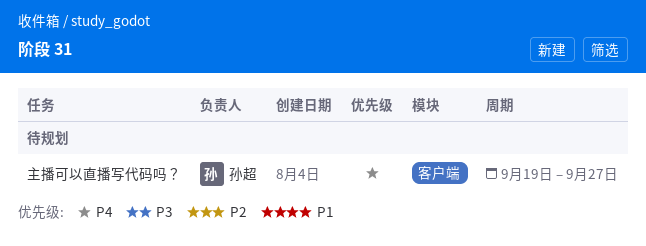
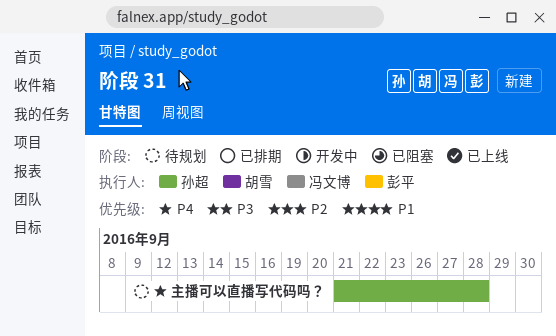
主播可以直播写代码吗？, start: Sep 19 -> Sep 21
主播可以直播写代码吗？, due: Sep 27 -> Sep 28

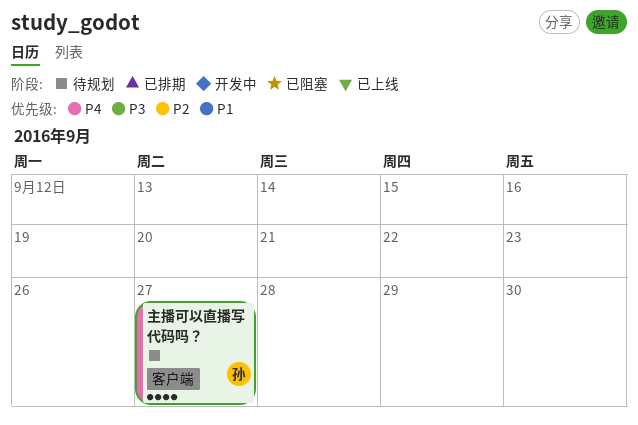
主播可以直播写代码吗？, due: Sep 28 -> Sep 27

